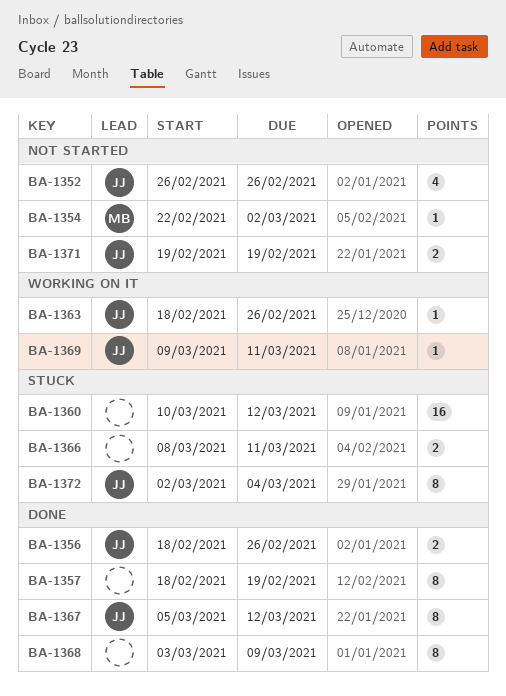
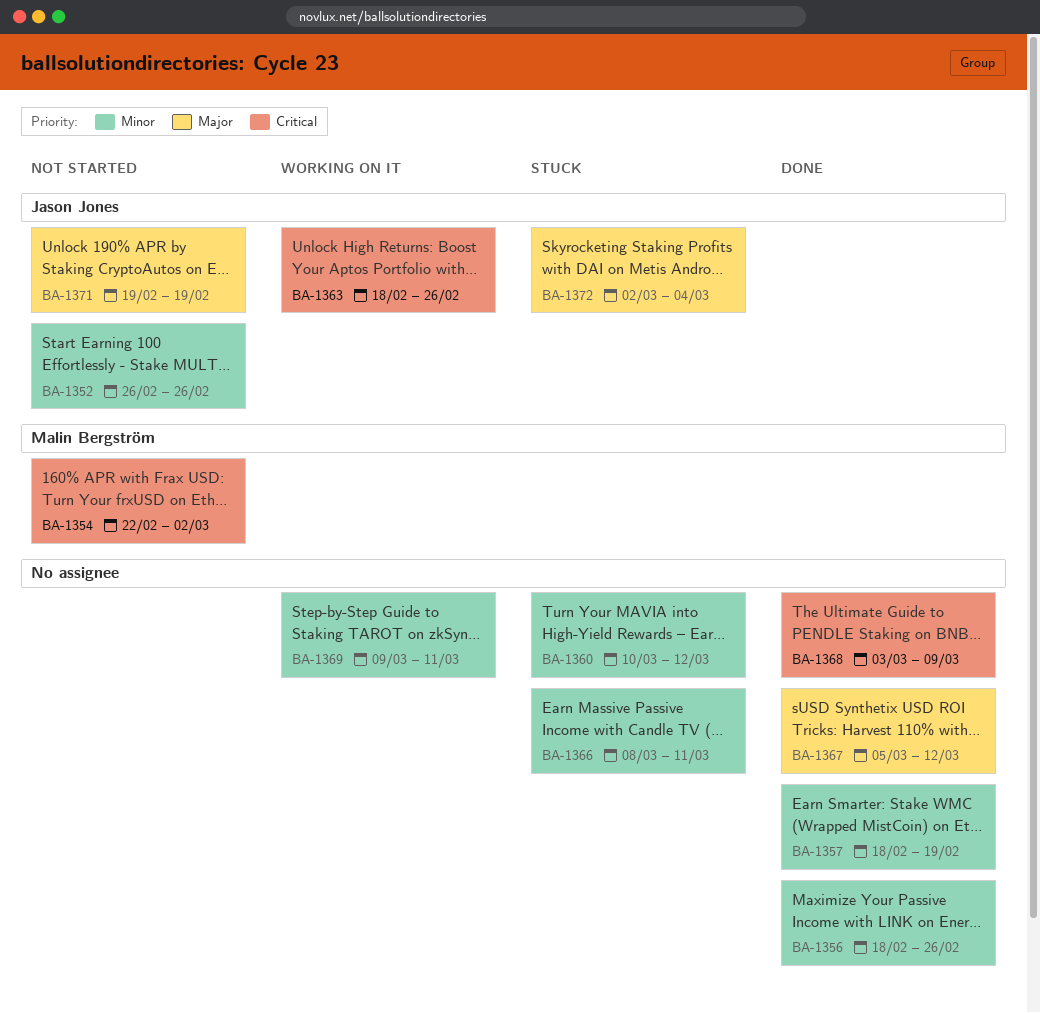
BA-1356, owner: Jason Jones -> none
BA-1367, owner: Jason Jones -> none
BA-1369, owner: Jason Jones -> none

